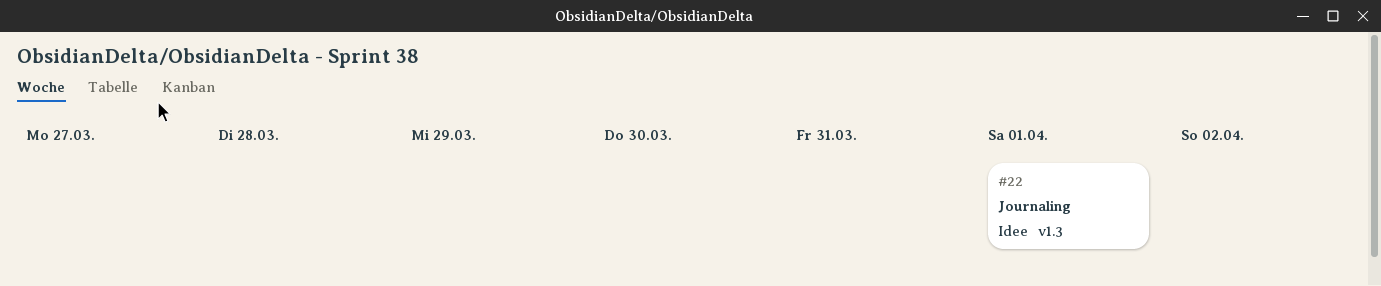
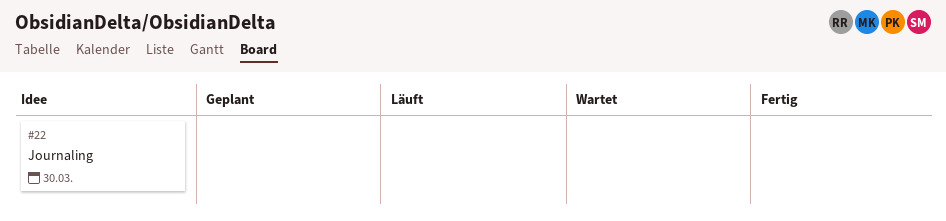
#22, due: Apr 1 -> Mar 30

